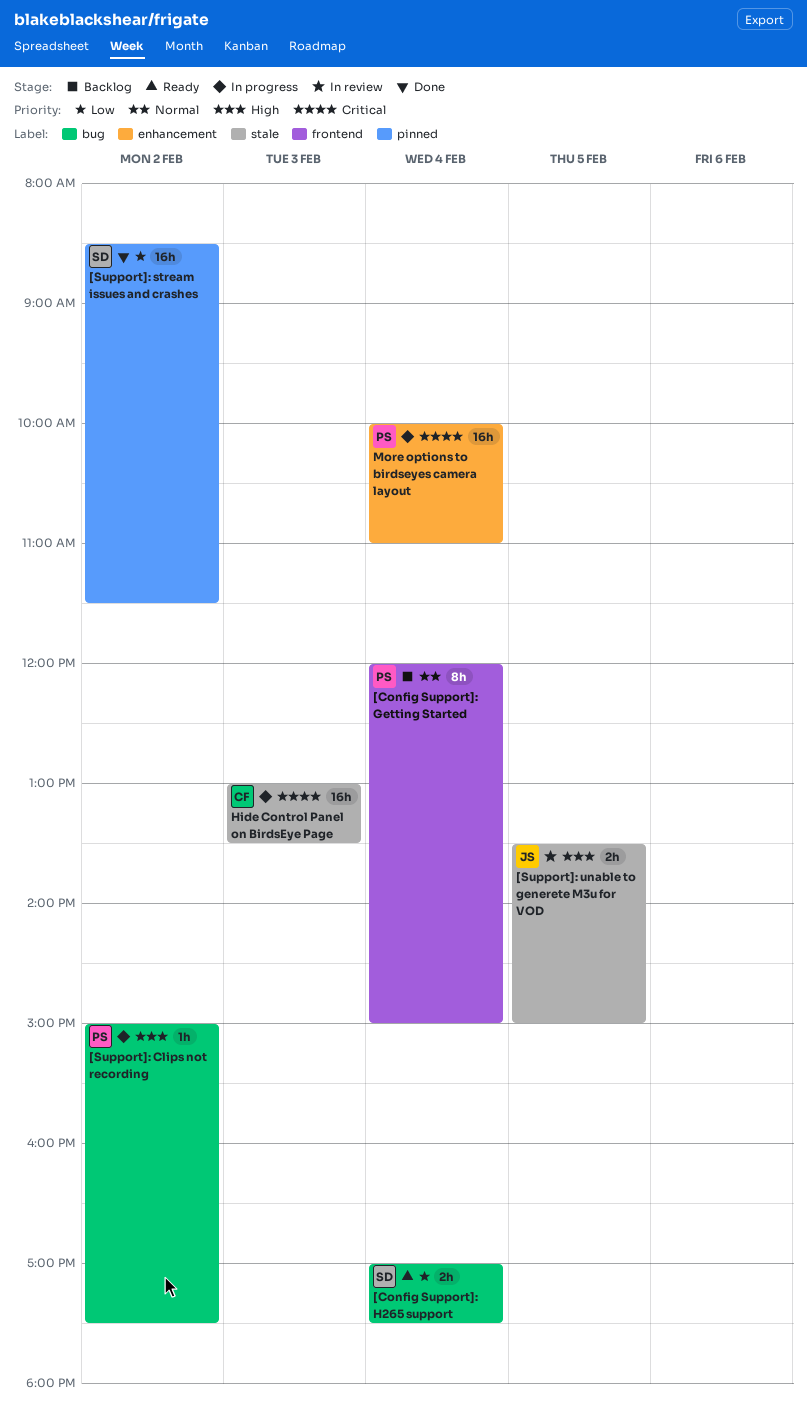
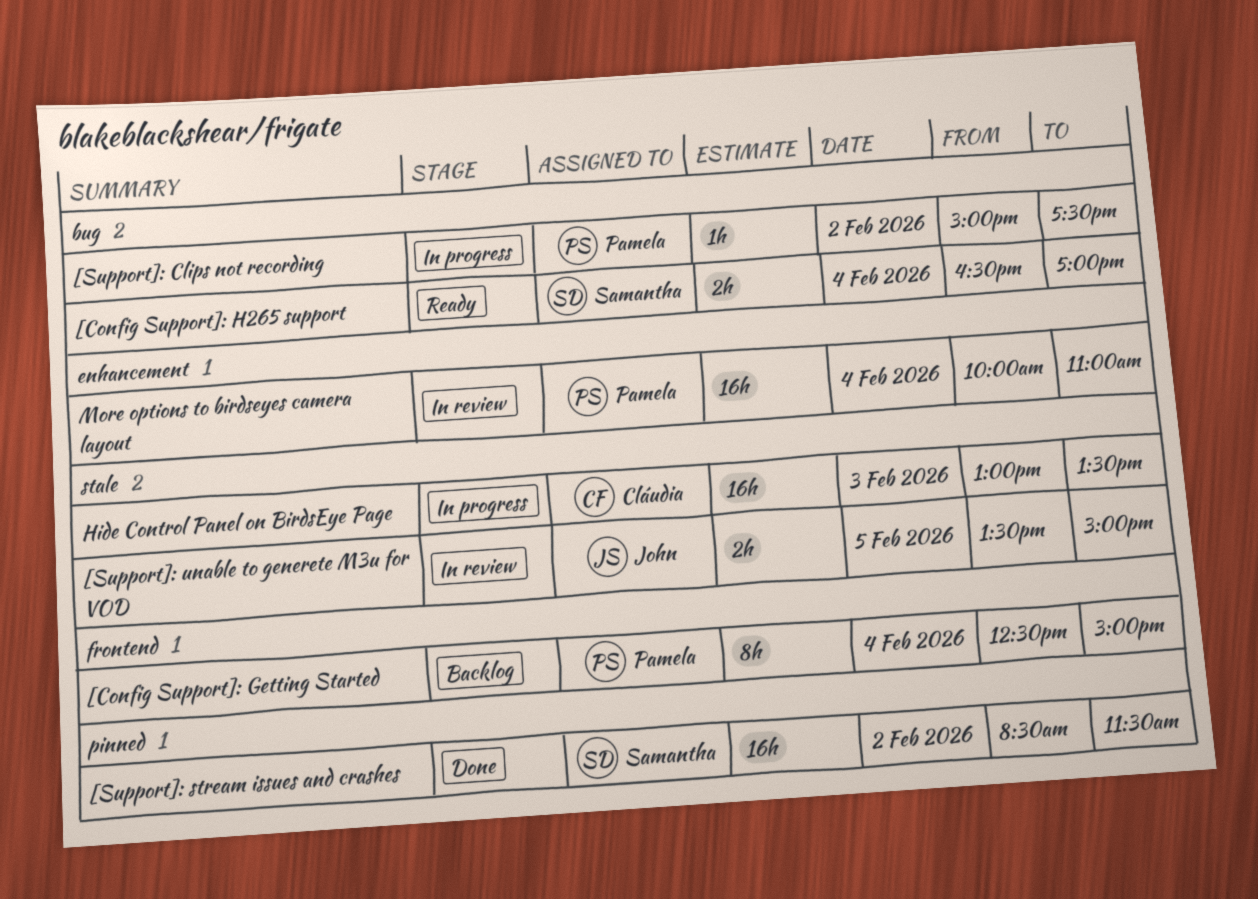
[Config Support]: Getting Started, begins: 12:00 -> 12:30
[Config Support]: H265 support, begins: 17:00 -> 16:30
[Config Support]: H265 support, ends: 17:30 -> 17:00
More options to birdseyes camera layout, status: In progress -> In review

